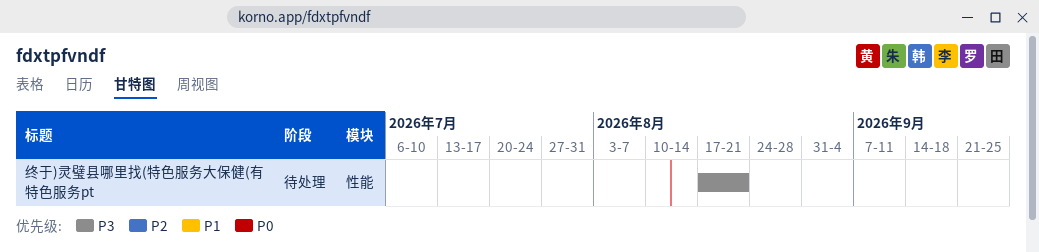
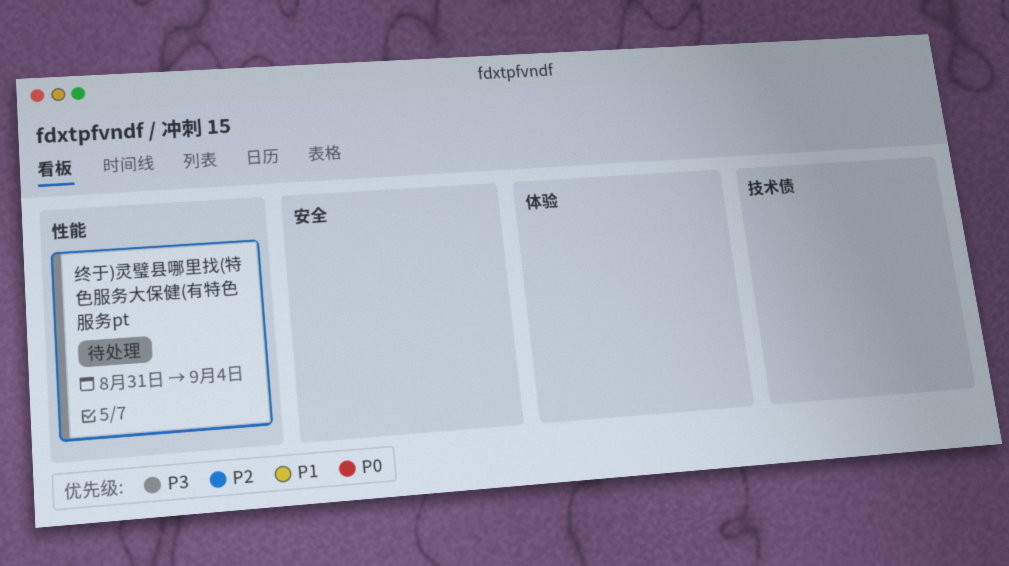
终于)灵璧县哪里找(特色服务大保健(有特色服务pt, start: Aug 17 -> Aug 31
终于)灵璧县哪里找(特色服务大保健(有特色服务pt, due: Aug 21 -> Sep 4

